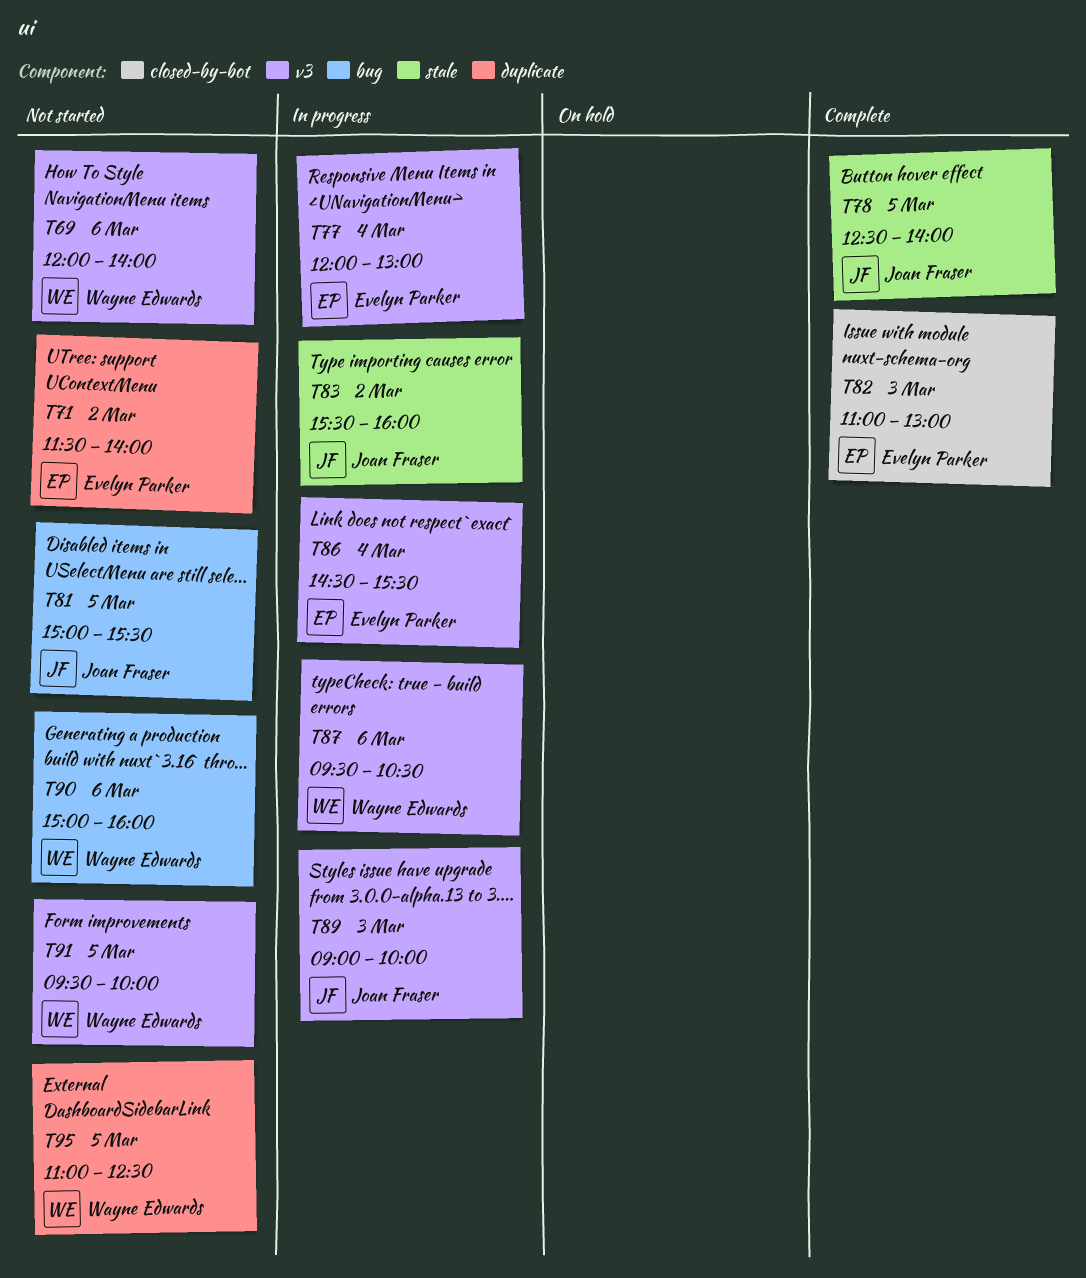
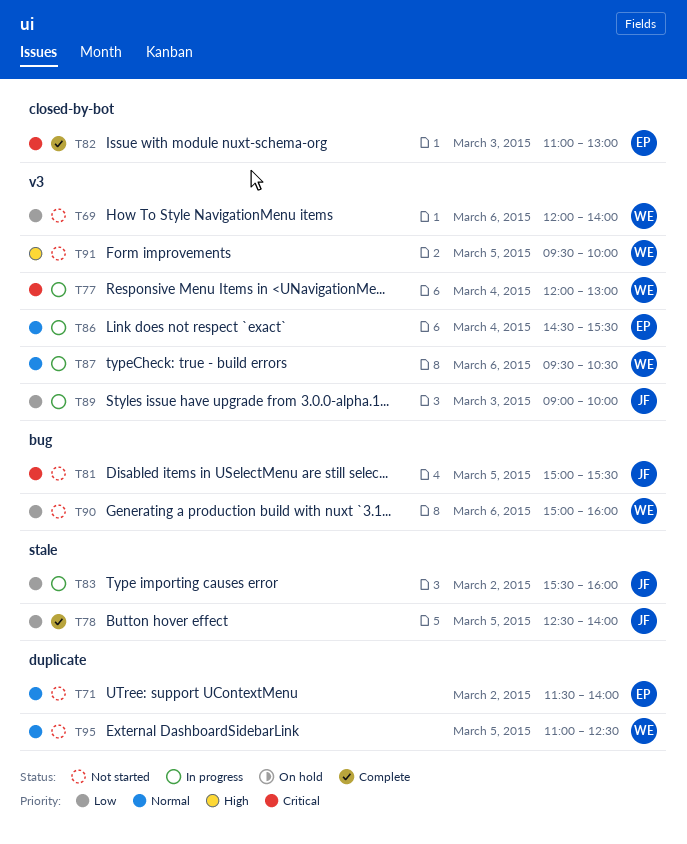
T77, owner: Evelyn Parker -> Wayne Edwards

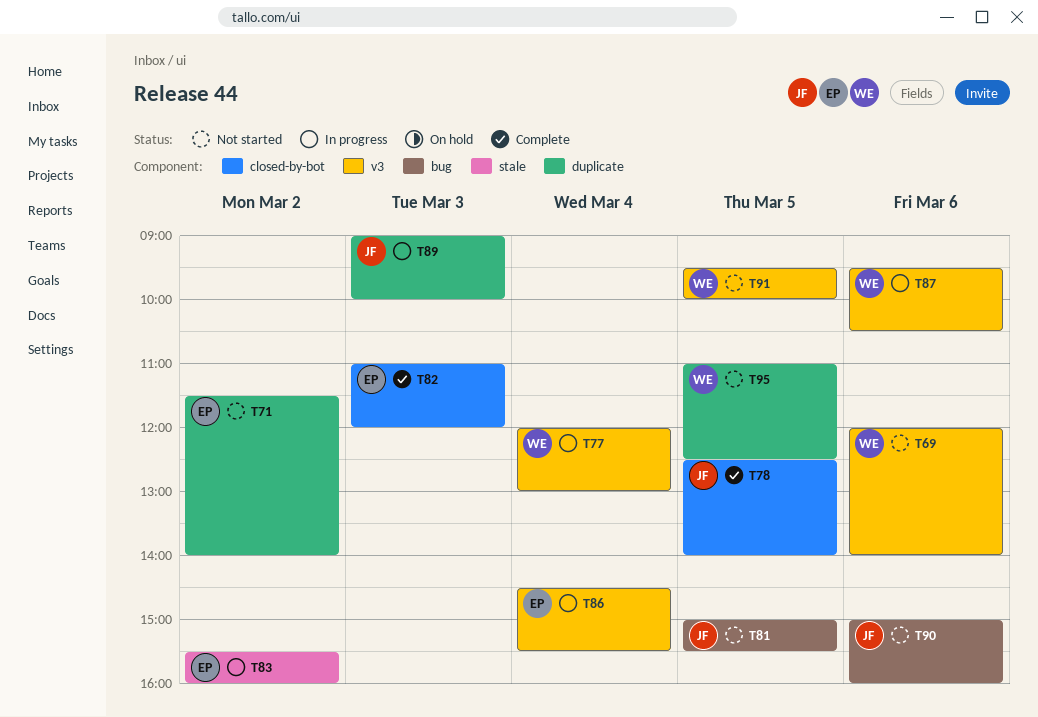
T78, label: stale -> closed-by-bot
T82, ends: 13:00 -> 12:00
T83, owner: JF -> EP
T89, label: v3 -> duplicate
T90, owner: WE -> JF

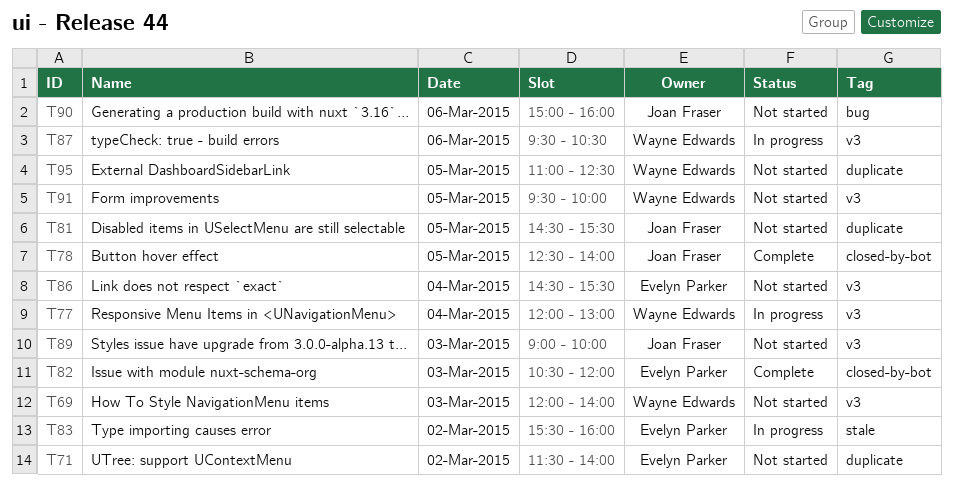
T69, day: Mar 6 -> Mar 3
T81, label: bug -> duplicate
T81, begins: 15:00 -> 14:30
T82, begins: 11:00 -> 10:30
T86, status: In progress -> Not started
T89, status: In progress -> Not started
T89, label: duplicate -> v3

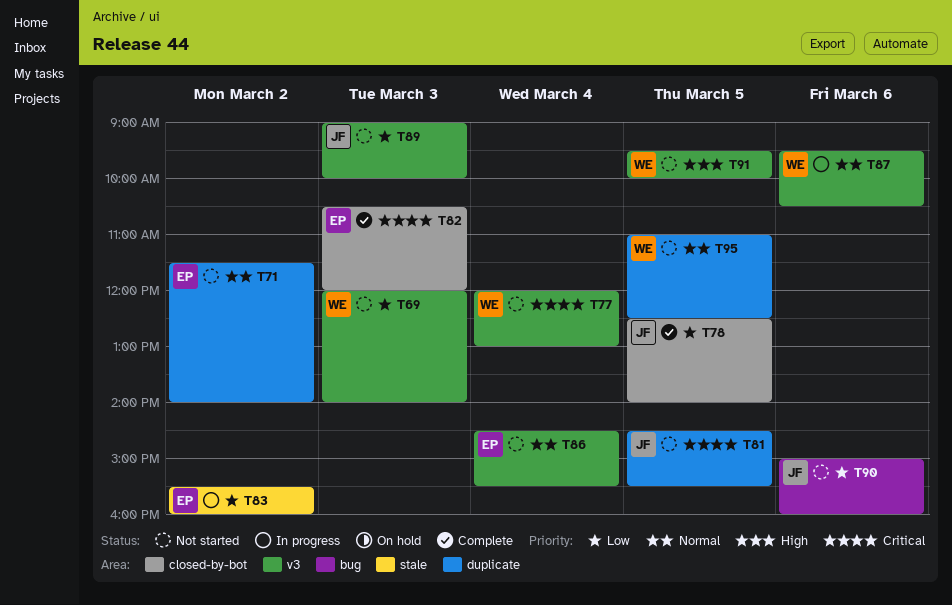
T77, status: In progress -> Not started

